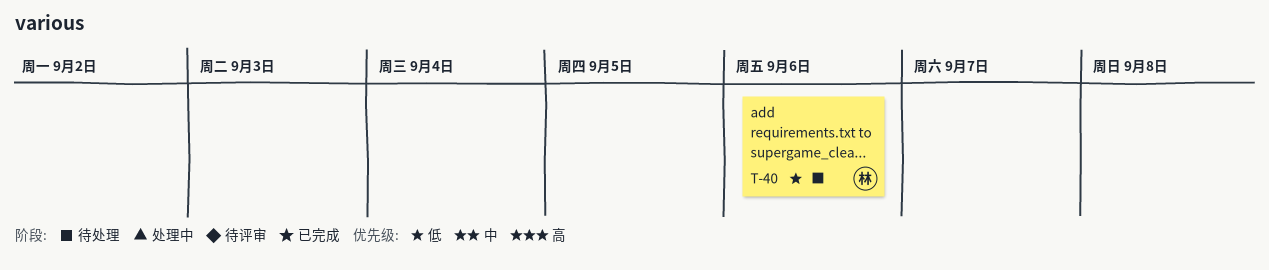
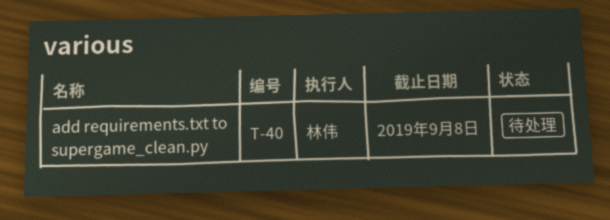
T-40, due: Sep 6 -> Sep 8

